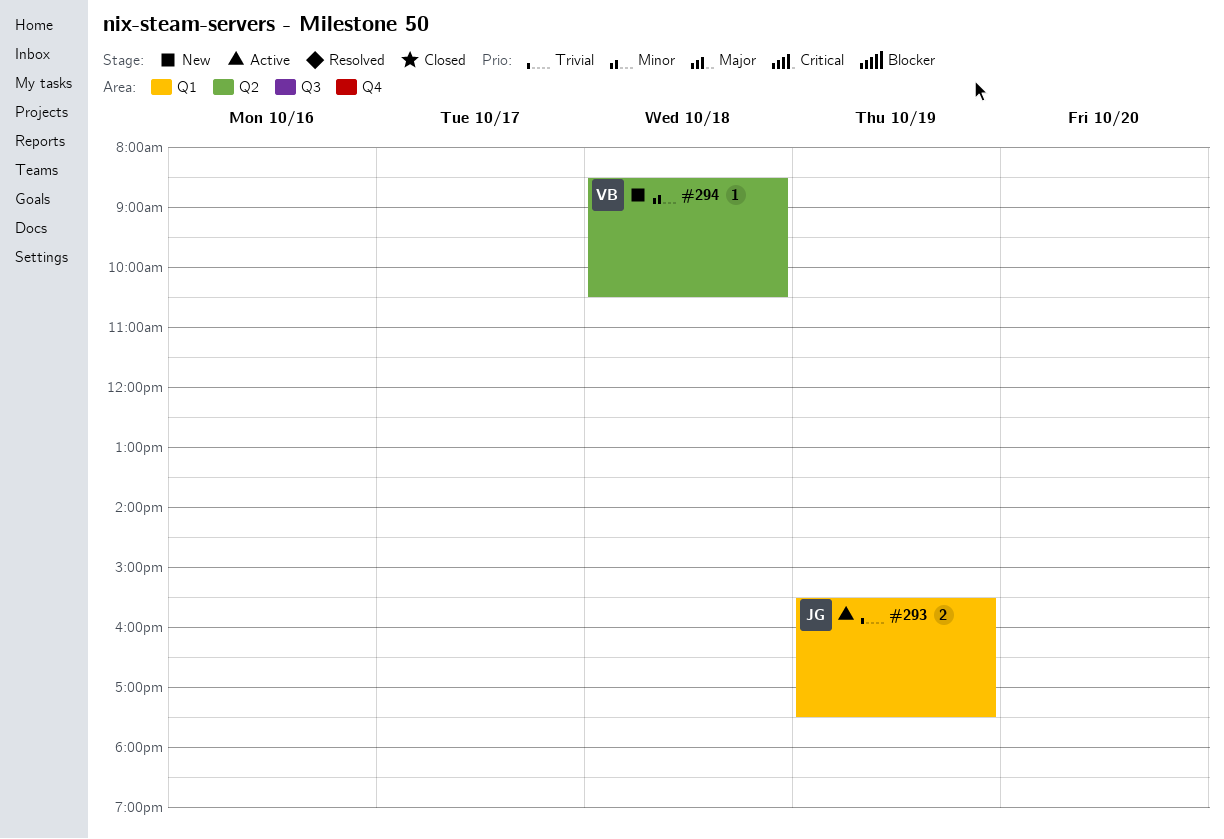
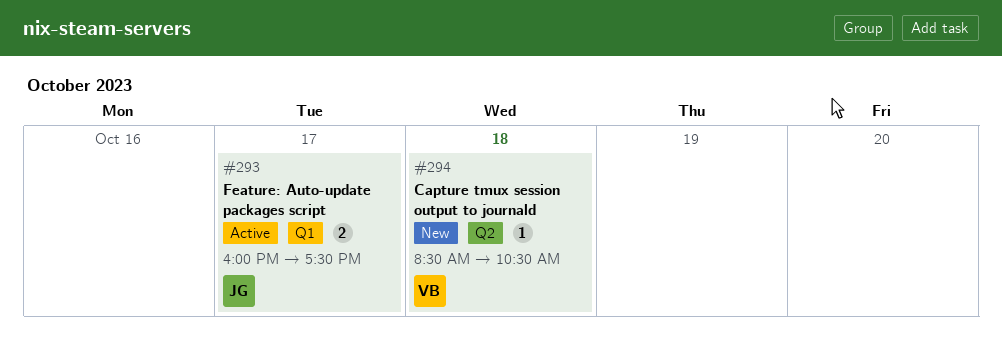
#293, day: Oct 19 -> Oct 17
#293, begins: 15:30 -> 16:00

